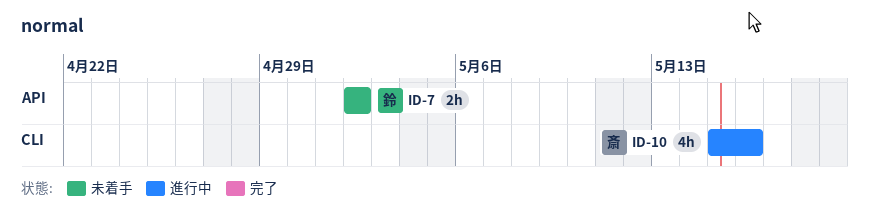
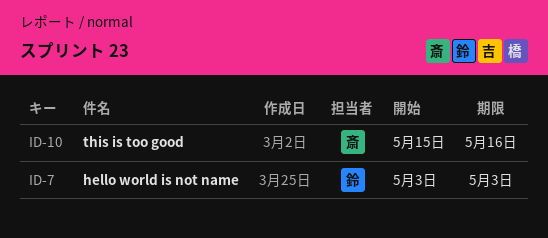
ID-7, start: May 2 -> May 3
ID-7, due: May 2 -> May 3

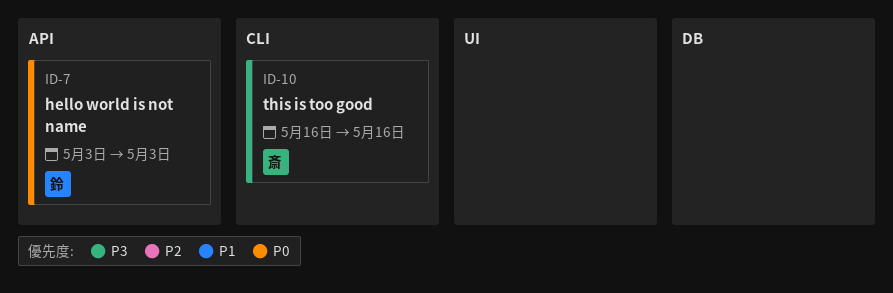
ID-10, start: May 15 -> May 16

